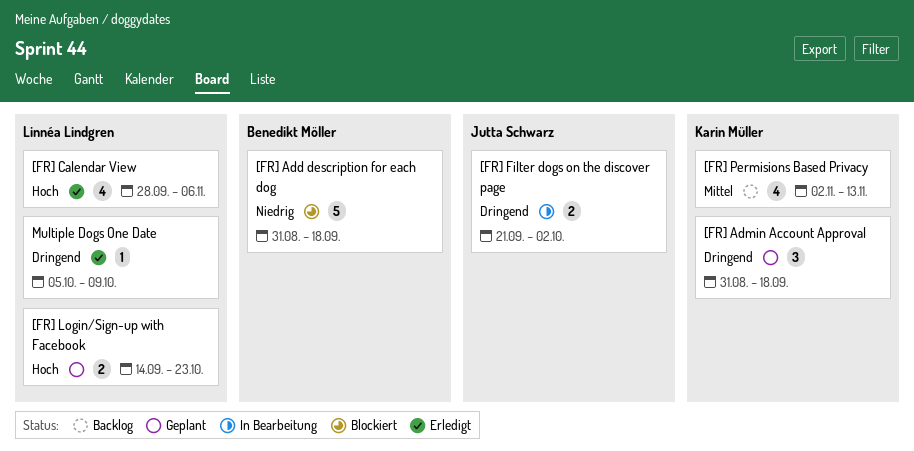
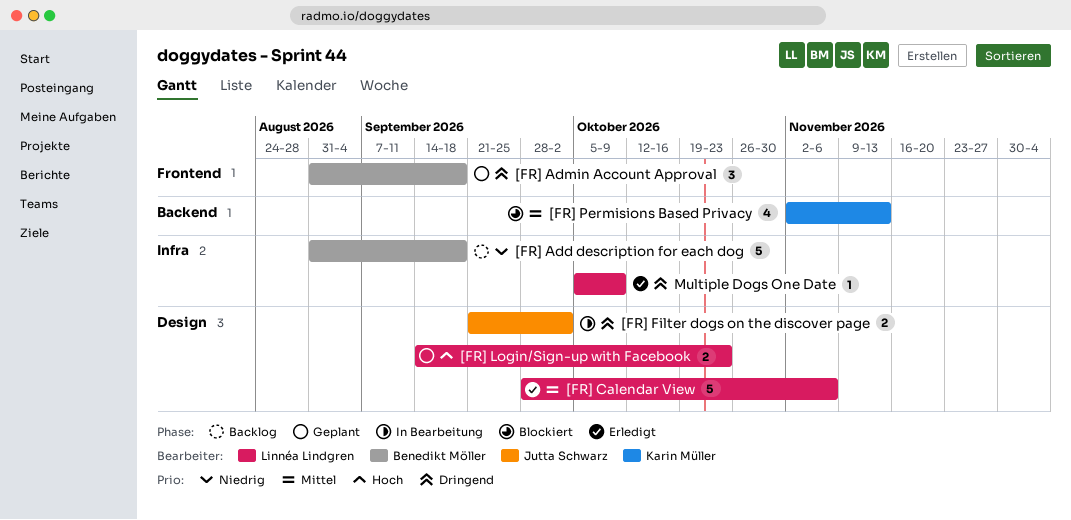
[FR] Add description for each dog, status: Blockiert -> Backlog
[FR] Admin Account Approval, owner: Karin Müller -> Benedikt Möller
[FR] Calendar View, priority: Hoch -> Mittel
[FR] Calendar View, estimate: 4 -> 5
[FR] Permisions Based Privacy, status: Backlog -> Blockiert

